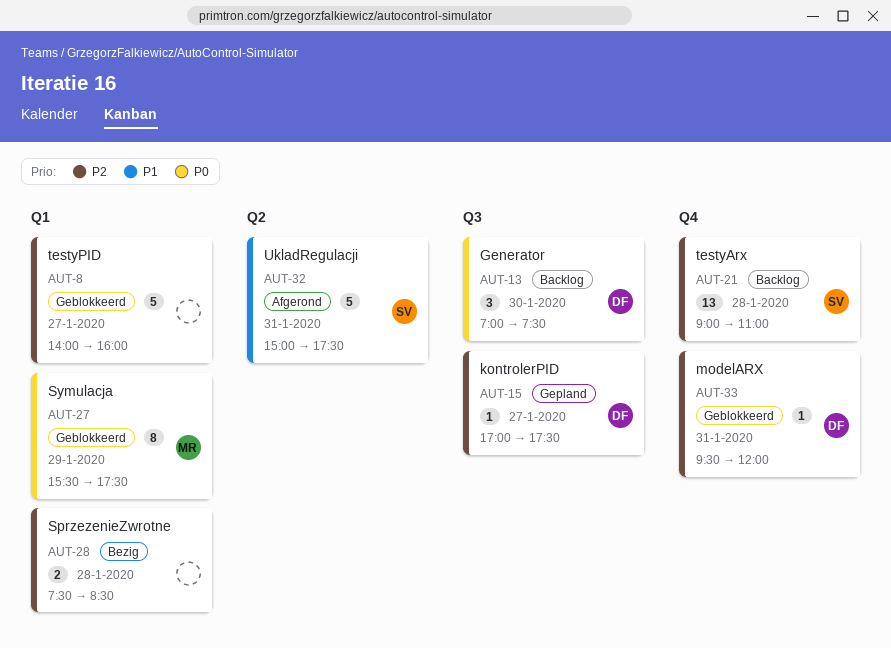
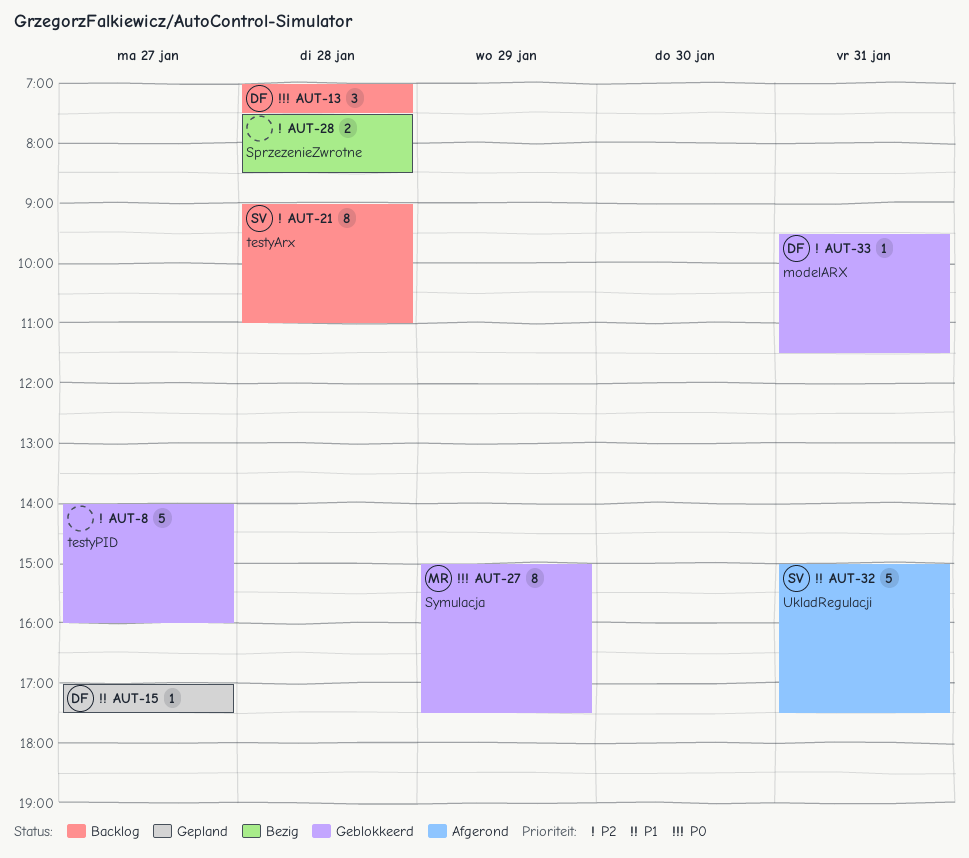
AUT-13, day: Jan 30 -> Jan 28
AUT-15, priority: P2 -> P1
AUT-21, estimate: 13 -> 8
AUT-27, begins: 15:30 -> 15:00
AUT-33, ends: 12:00 -> 11:30

